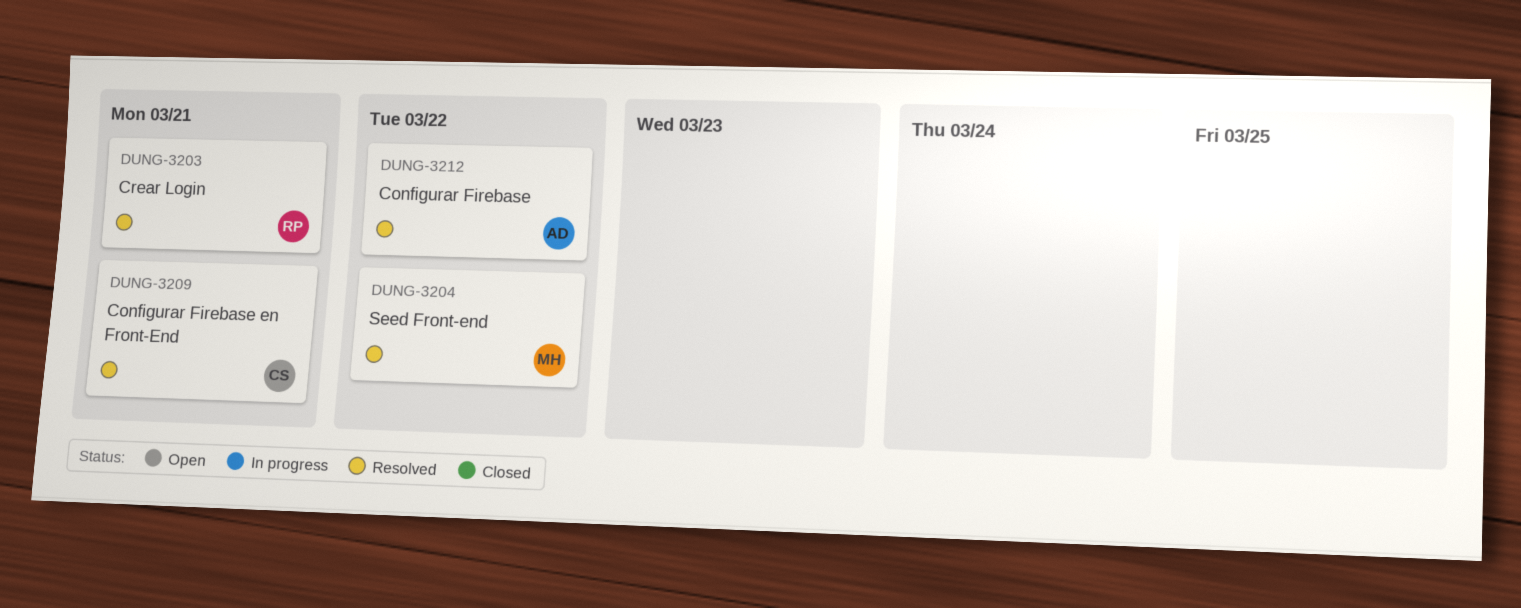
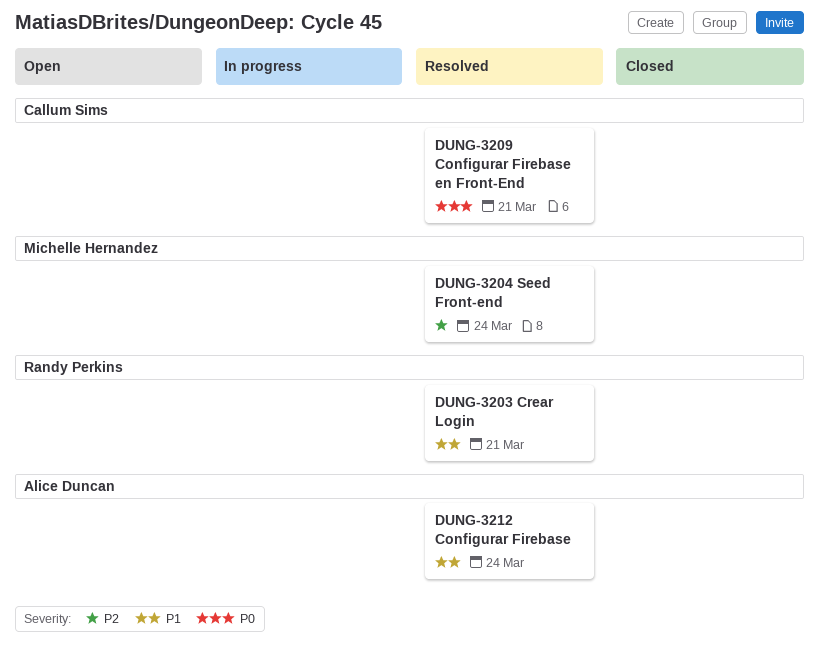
DUNG-3204, due: Mar 22 -> Mar 24
DUNG-3212, due: Mar 22 -> Mar 24

